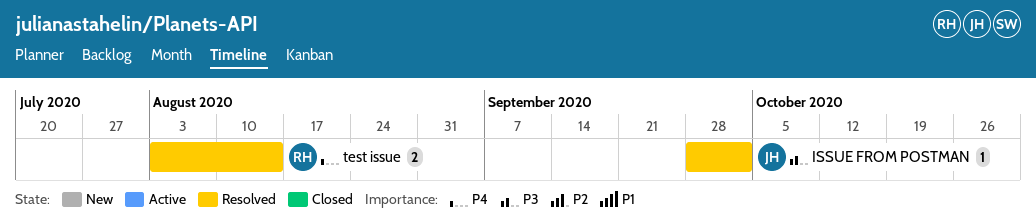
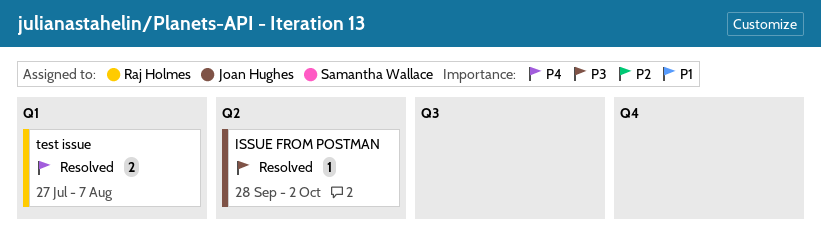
test issue, start: Aug 3 -> Jul 27
test issue, due: Aug 14 -> Aug 7

